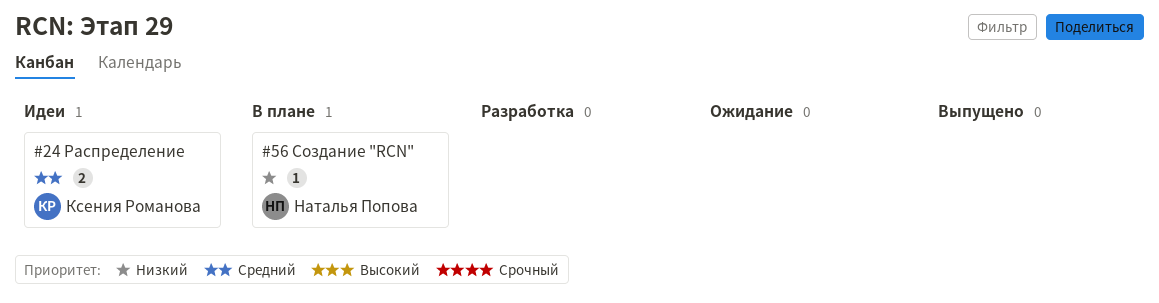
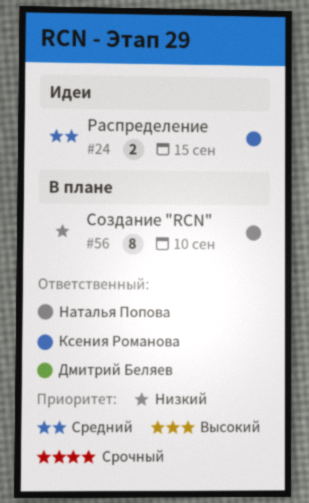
#56, estimate: 1 -> 8

